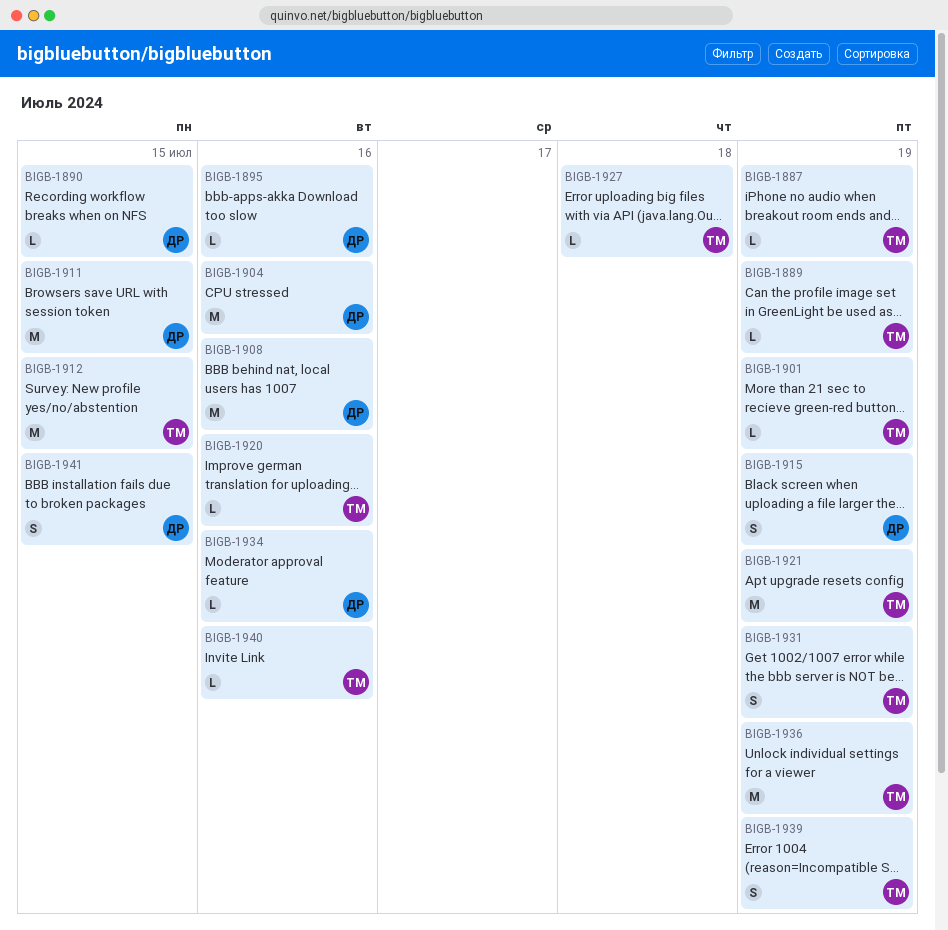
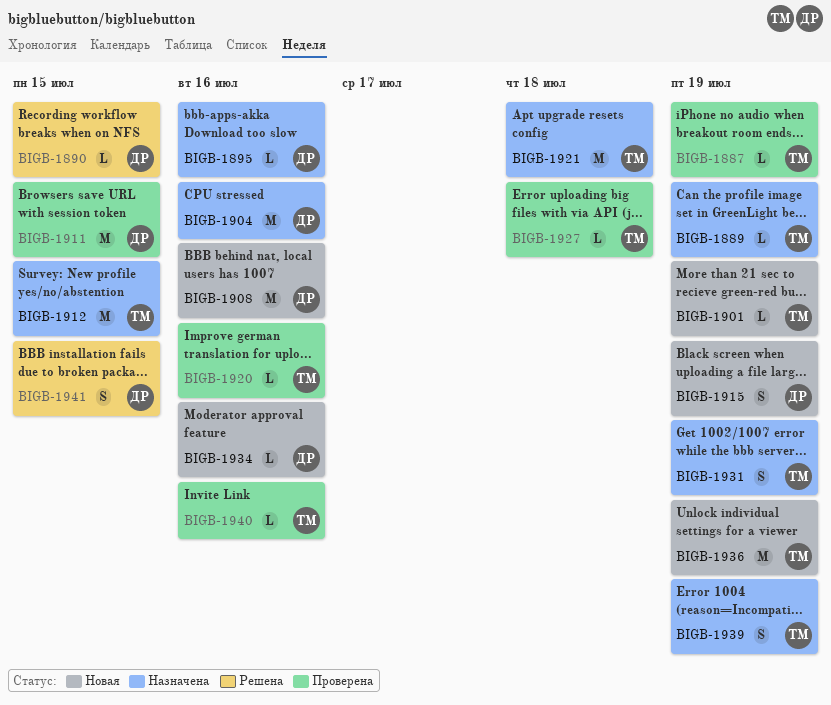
BIGB-1921, due: Jul 19 -> Jul 18

